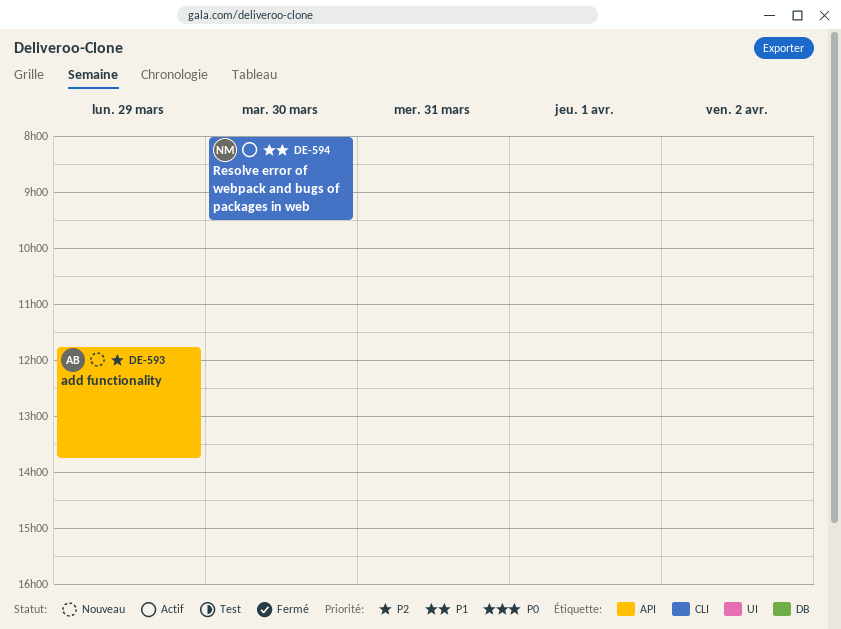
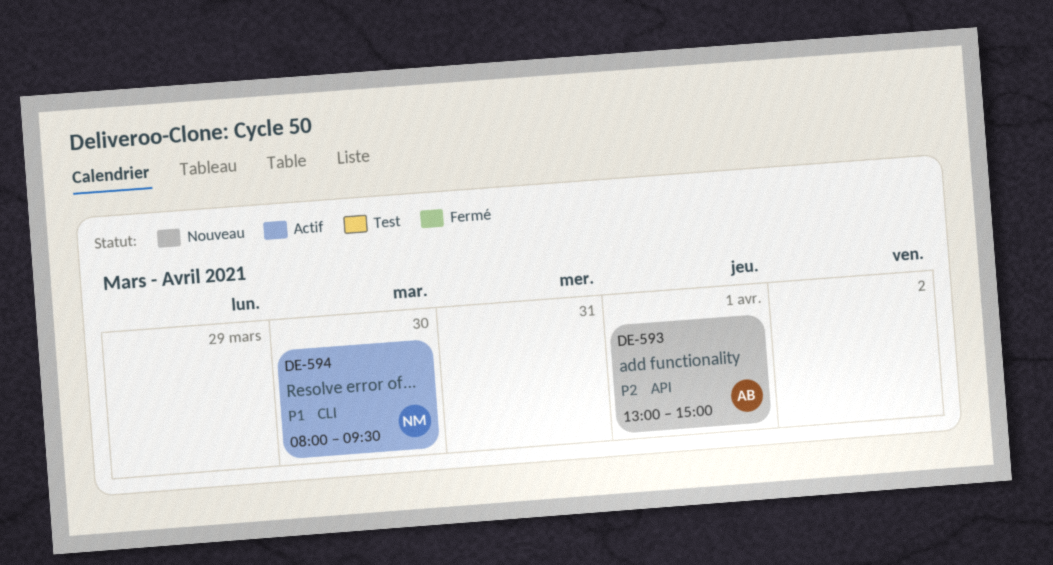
DE-593, day: Mar 29 -> Apr 1
DE-593, begins: 11:45 -> 13:00
DE-593, ends: 13:45 -> 15:00

